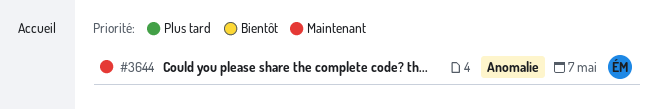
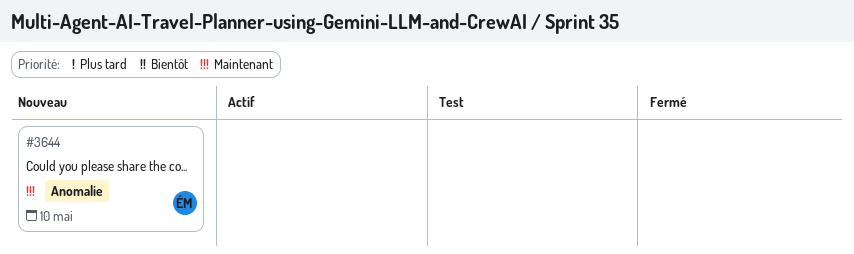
#3644, due: May 7 -> May 10

